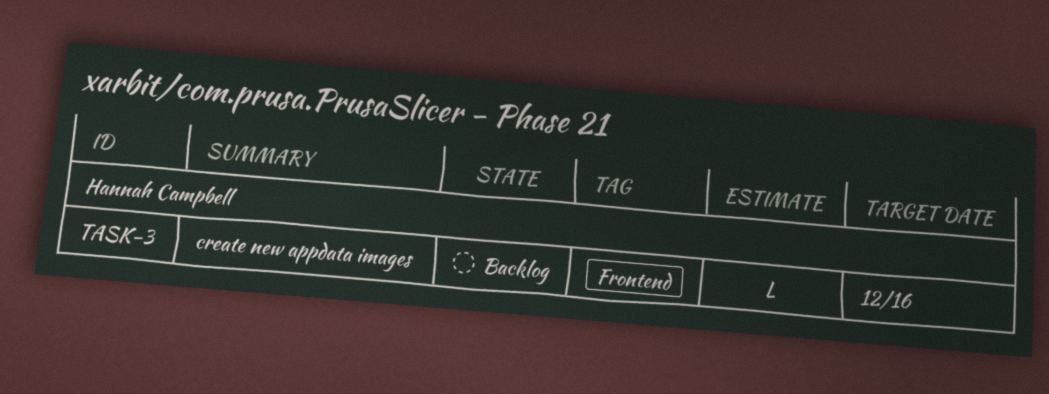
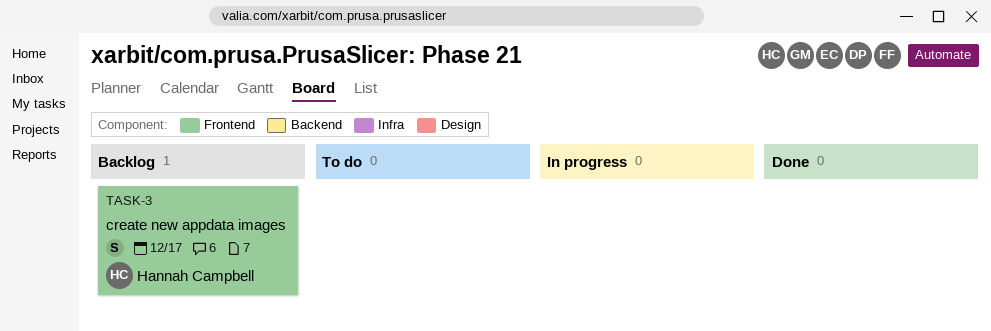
TASK-3, estimate: L -> S
TASK-3, due: Dec 16 -> Dec 17

